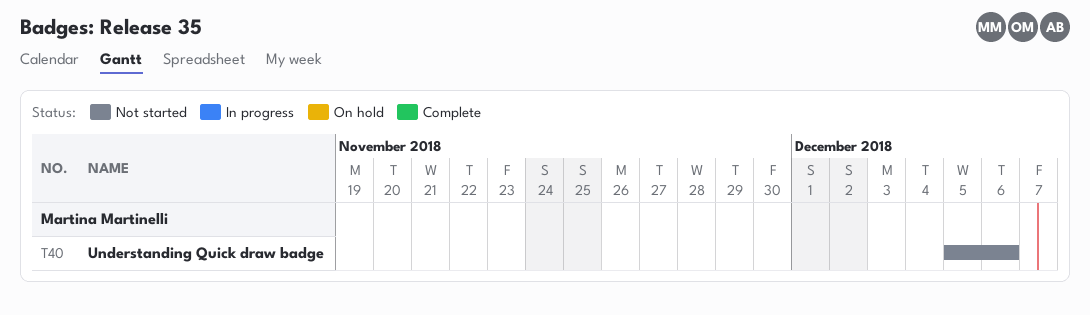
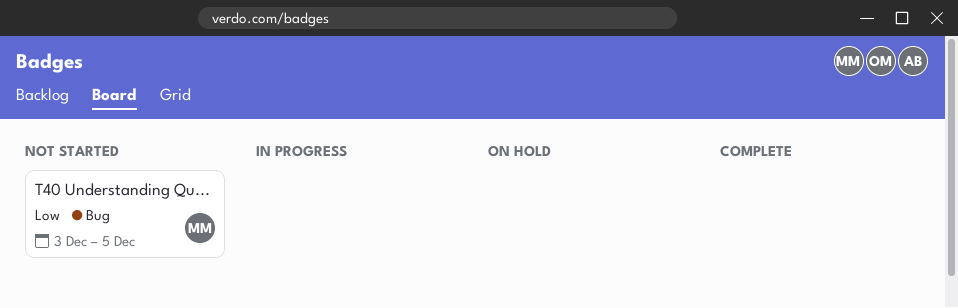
T40, start: Dec 5 -> Dec 3
T40, due: Dec 6 -> Dec 5

